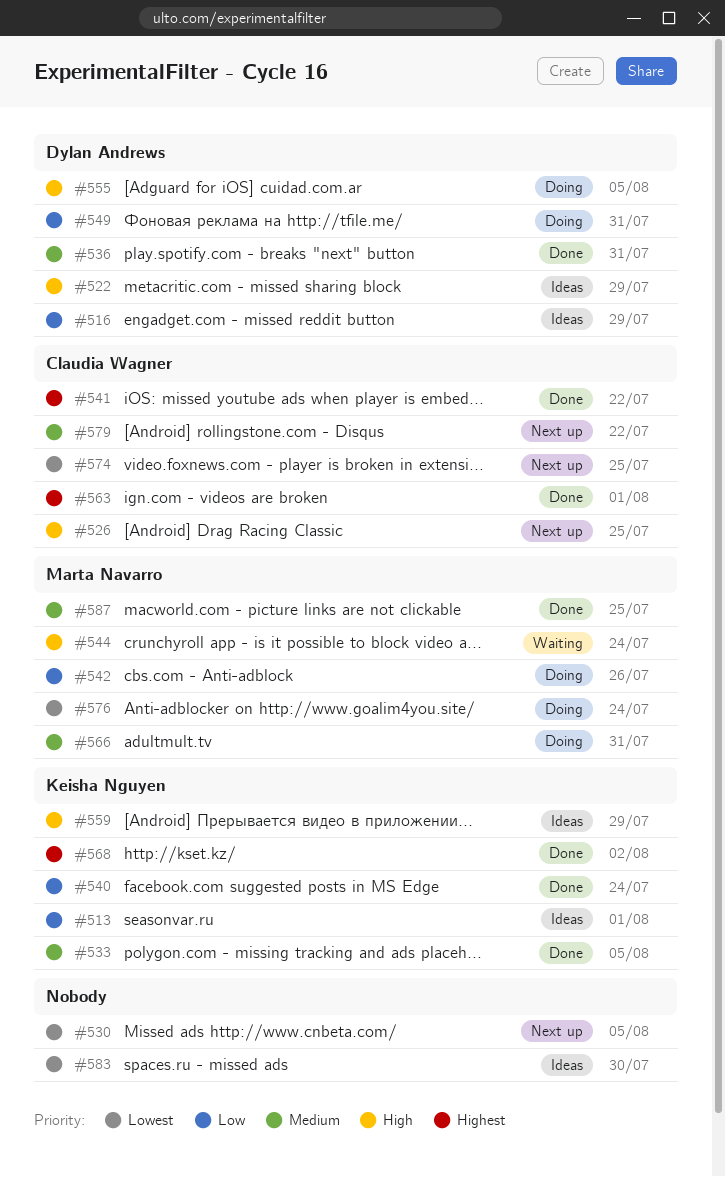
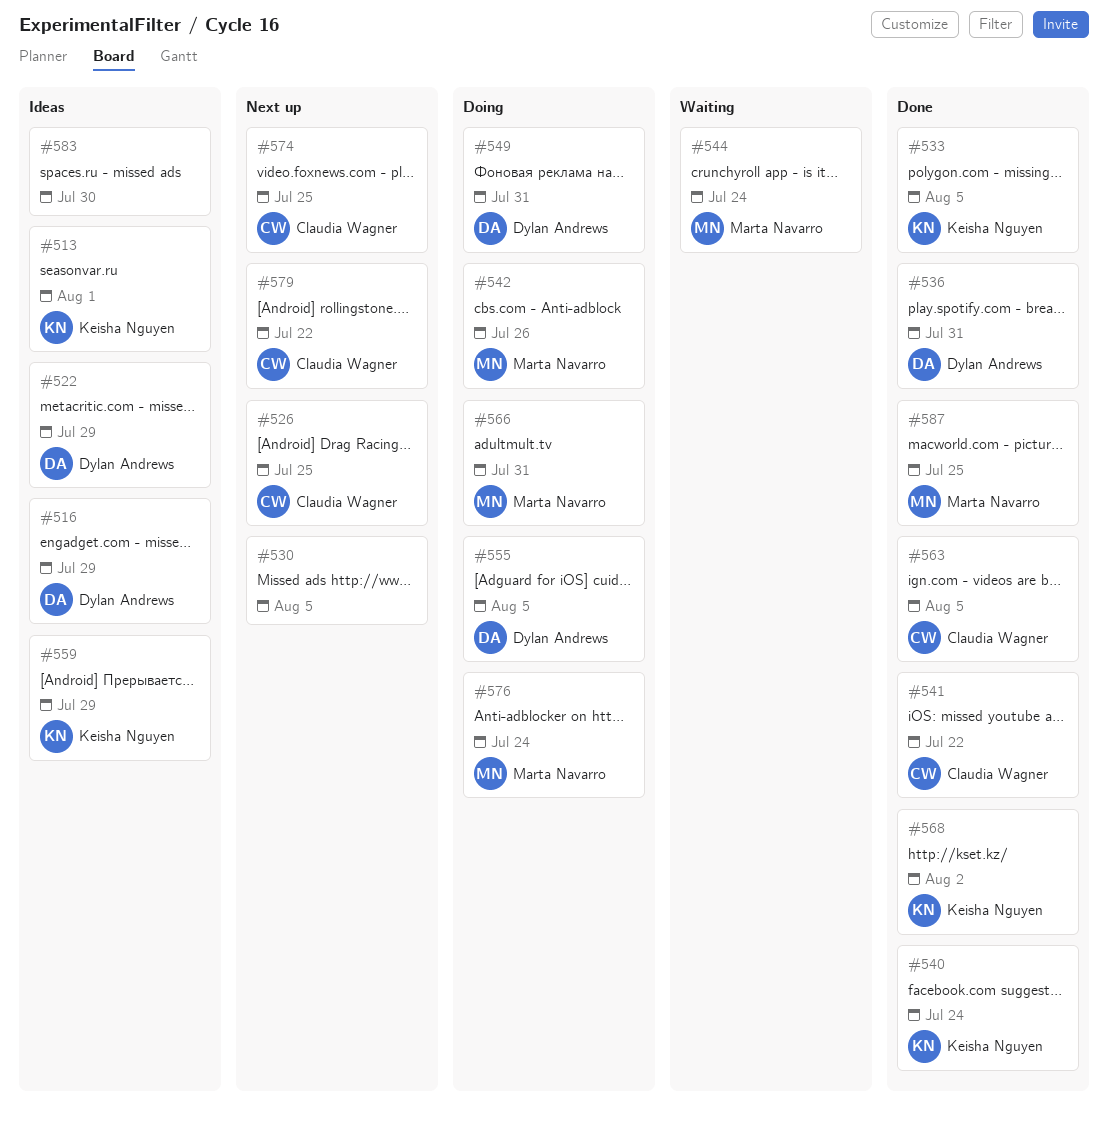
#563, due: Aug 1 -> Aug 5

